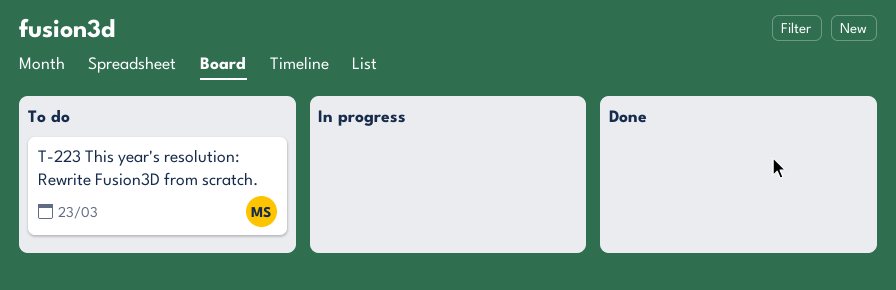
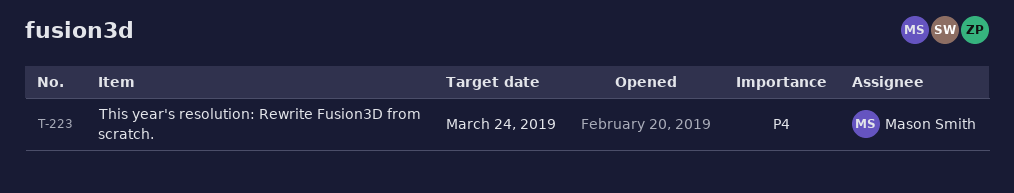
T-223, due: Mar 23 -> Mar 24

